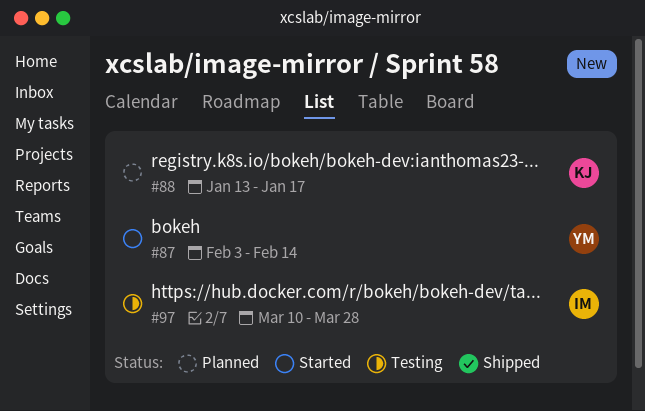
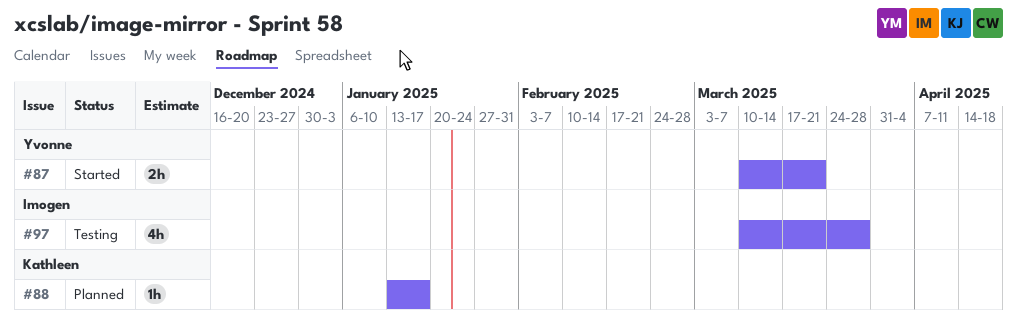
#87, start: Feb 3 -> Mar 10
#87, due: Feb 14 -> Mar 21

